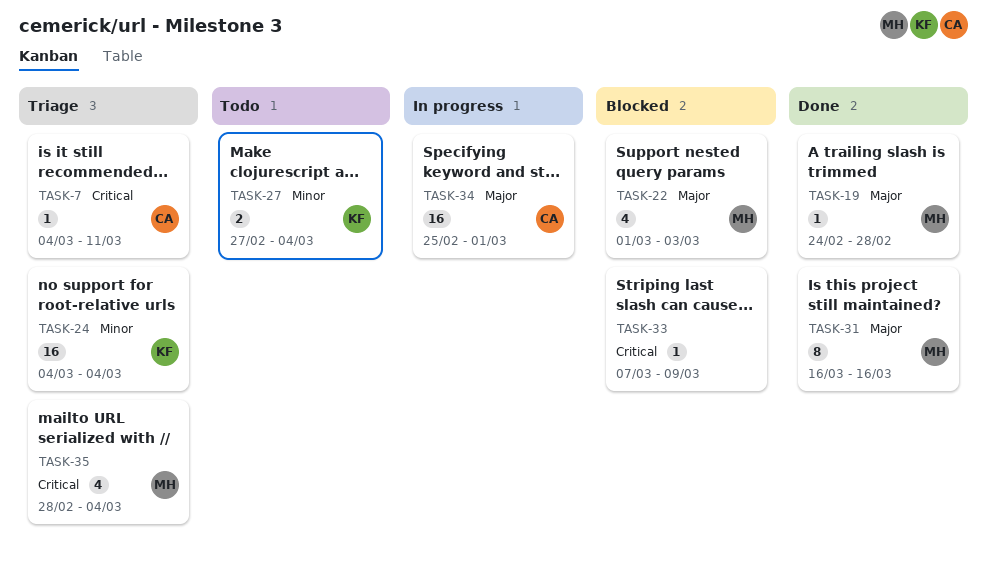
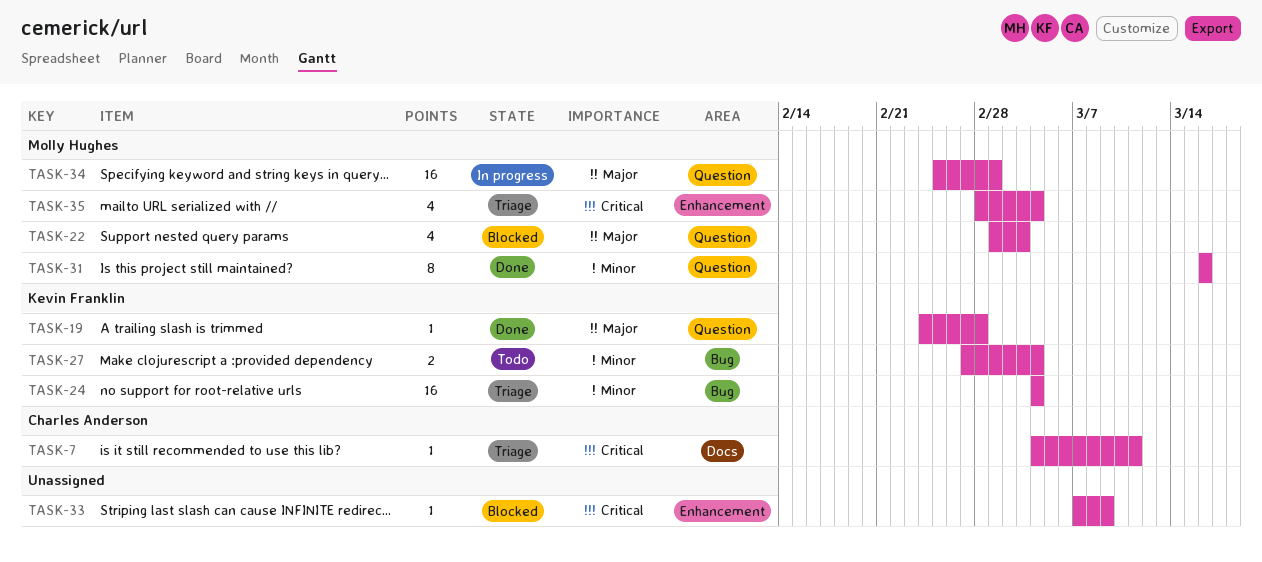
TASK-19, owner: Molly Hughes -> Kevin Franklin
TASK-31, priority: Major -> Minor
TASK-34, owner: Charles Anderson -> Molly Hughes

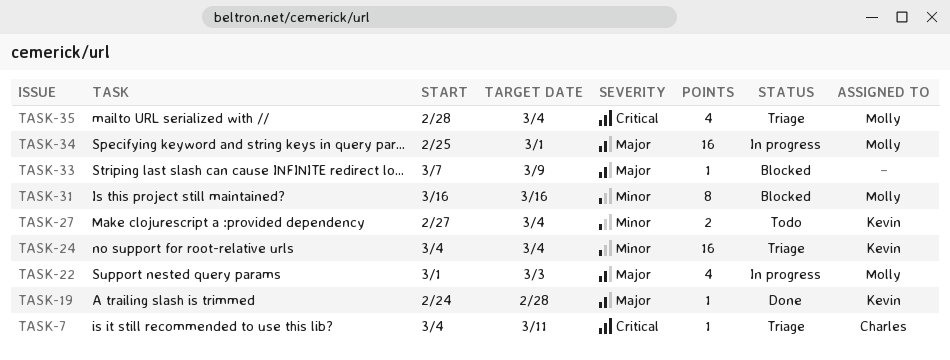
TASK-22, status: Blocked -> In progress
TASK-31, status: Done -> Blocked
TASK-33, priority: Critical -> Major

